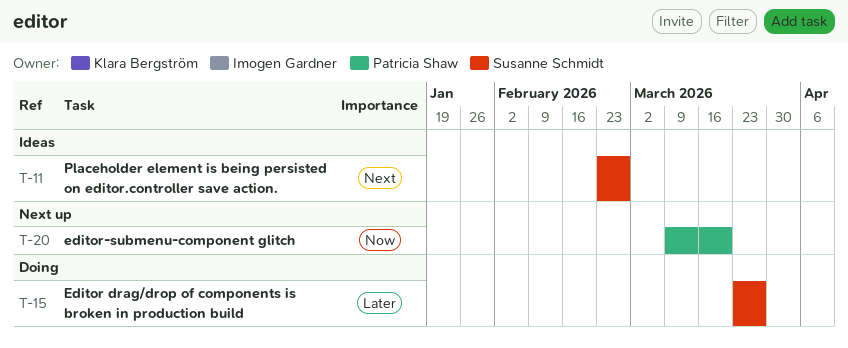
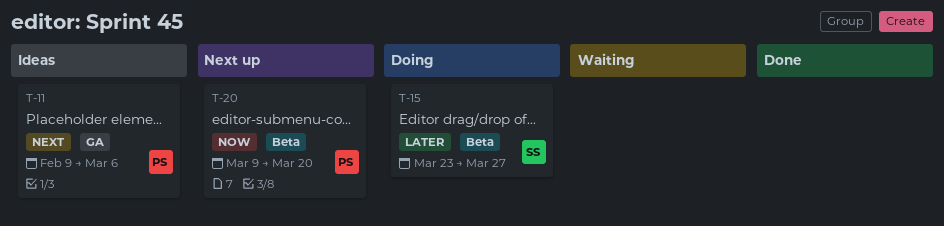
T-11, owner: Susanne Schmidt -> Patricia Shaw
T-11, start: Feb 23 -> Feb 9
T-11, due: Feb 27 -> Mar 6

